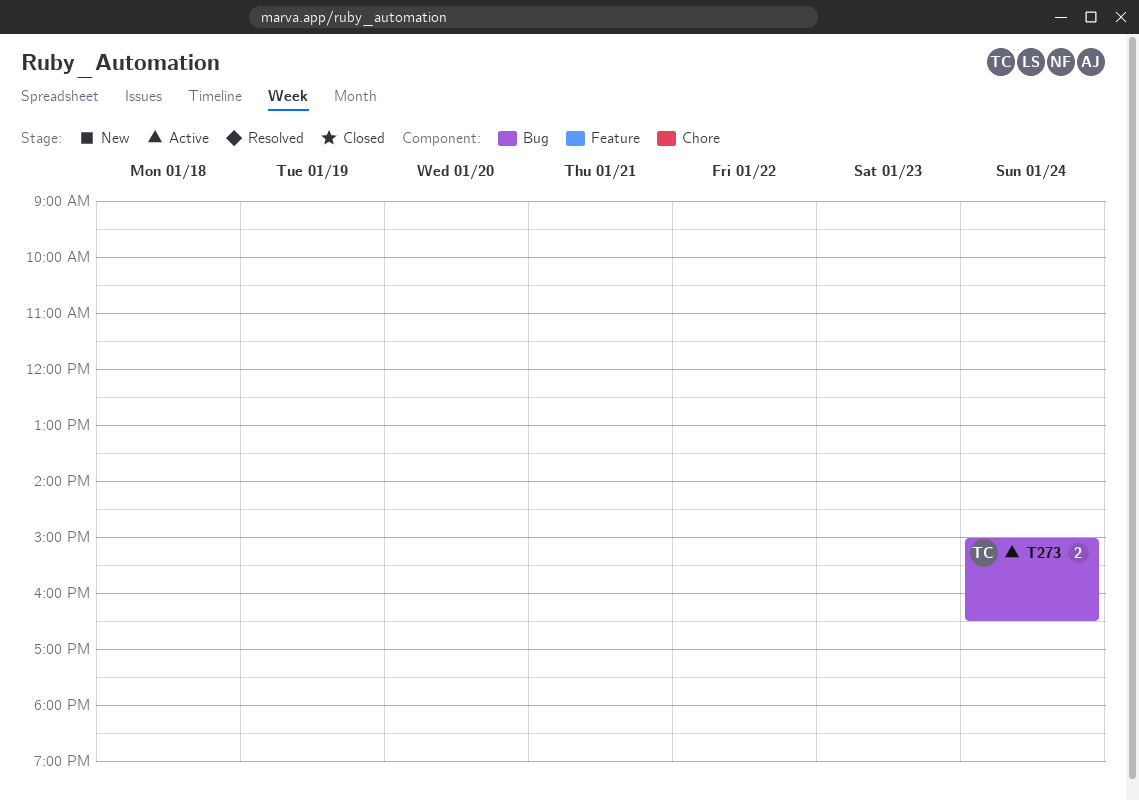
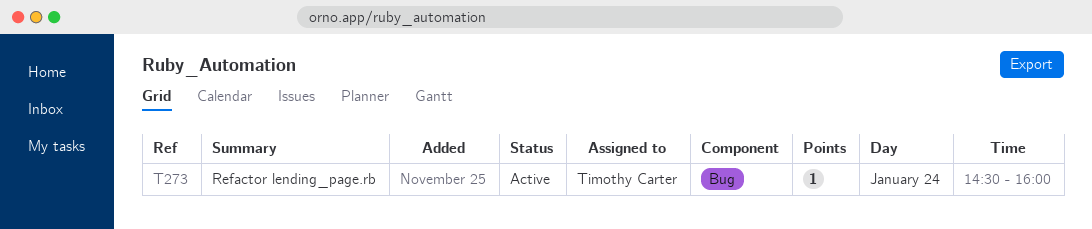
T273, estimate: 2 -> 1
T273, begins: 15:00 -> 14:30
T273, ends: 16:30 -> 16:00

